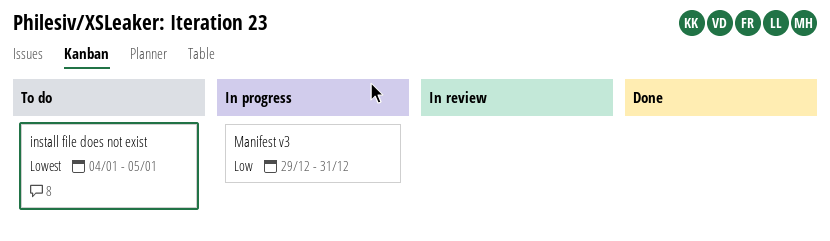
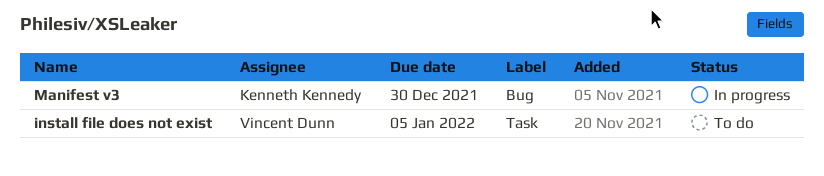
Manifest v3, due: Dec 31 -> Dec 30

